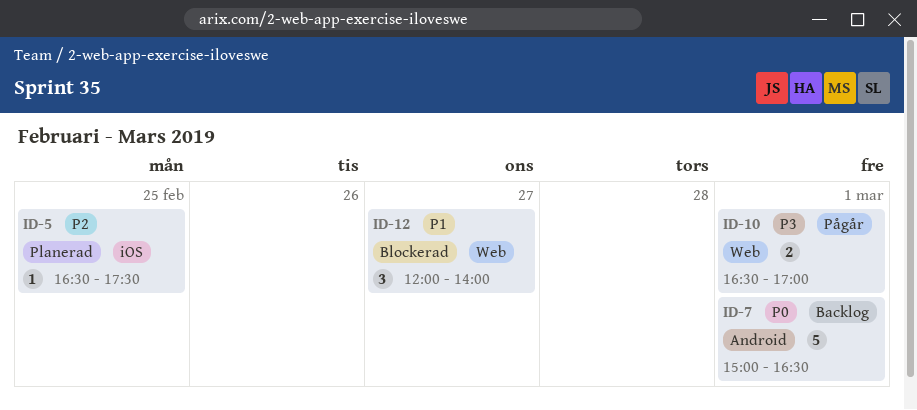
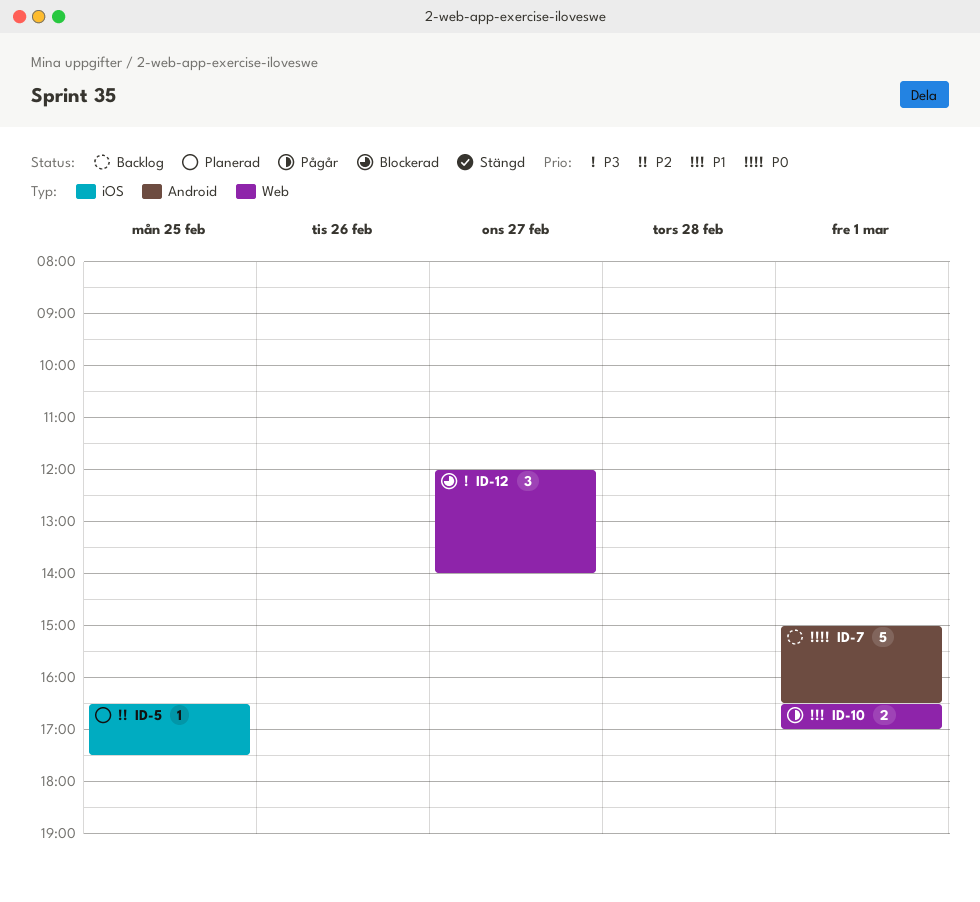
ID-10, priority: P3 -> P1
ID-12, priority: P1 -> P3

